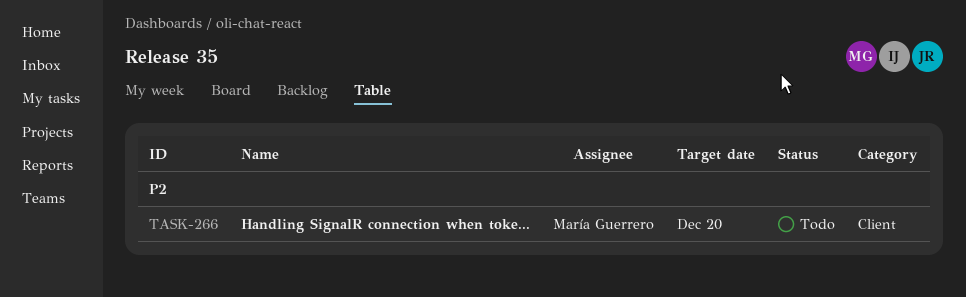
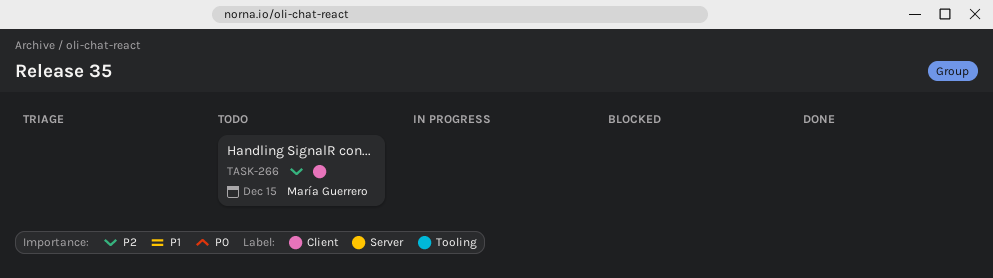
TASK-266, due: Dec 20 -> Dec 15

